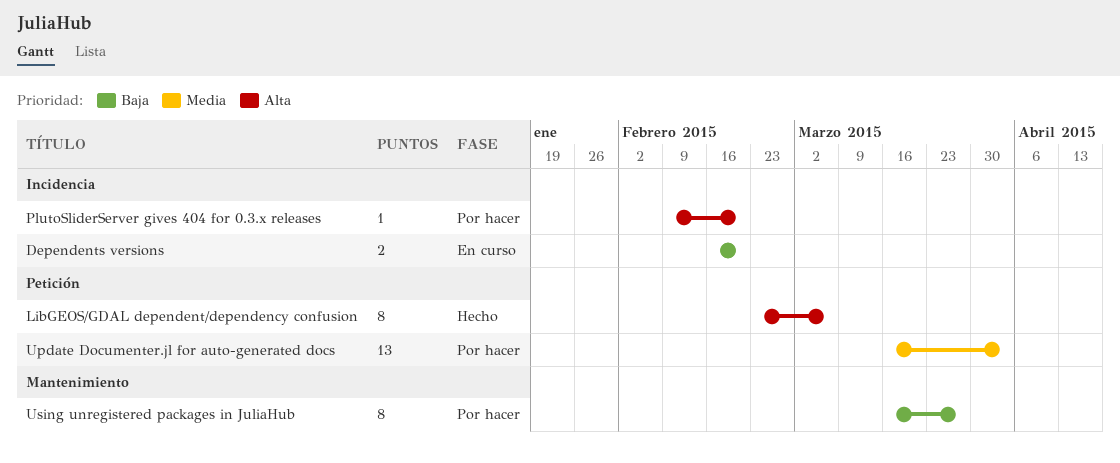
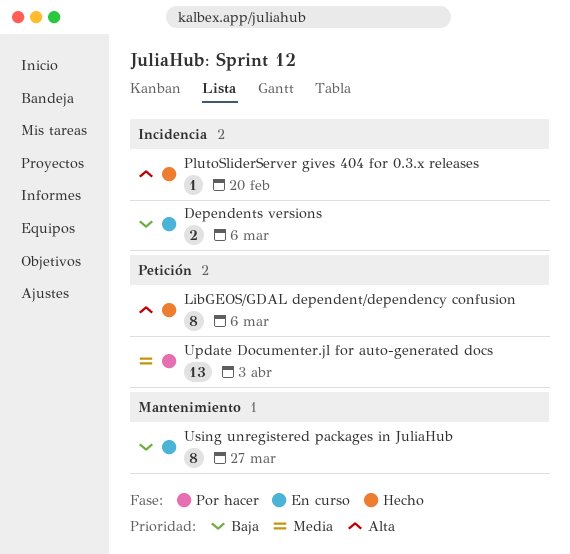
Dependents versions, due: Feb 20 -> Mar 6
PlutoSliderServer gives 404 for 0.3.x releases, status: Por hacer -> Hecho
Using unregistered packages in JuliaHub, status: Por hacer -> En curso

